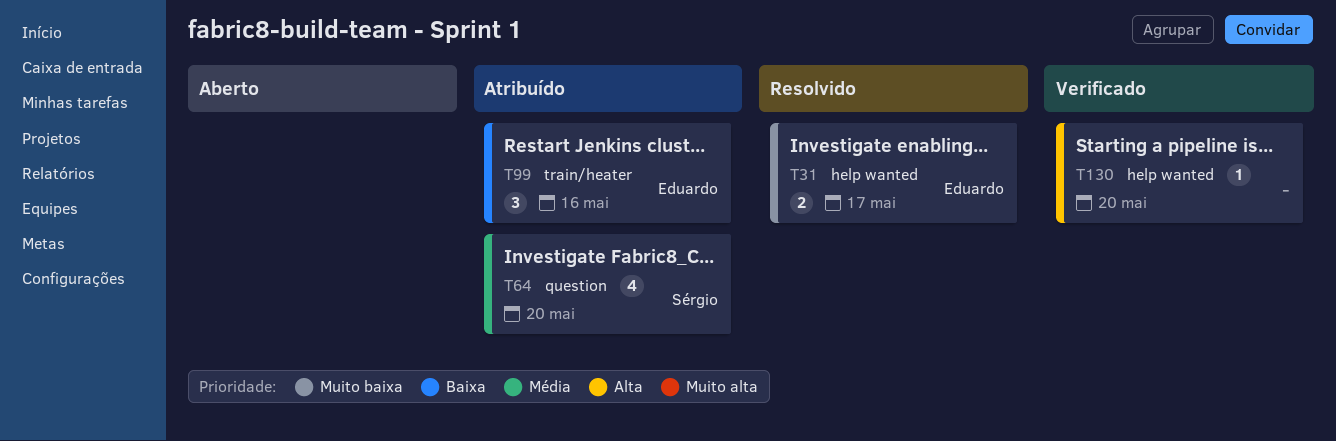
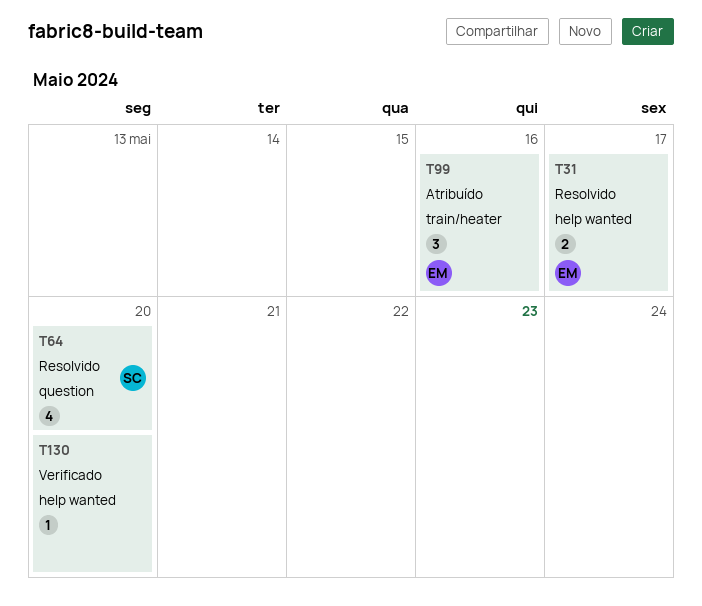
T64, status: Atribuído -> Resolvido

